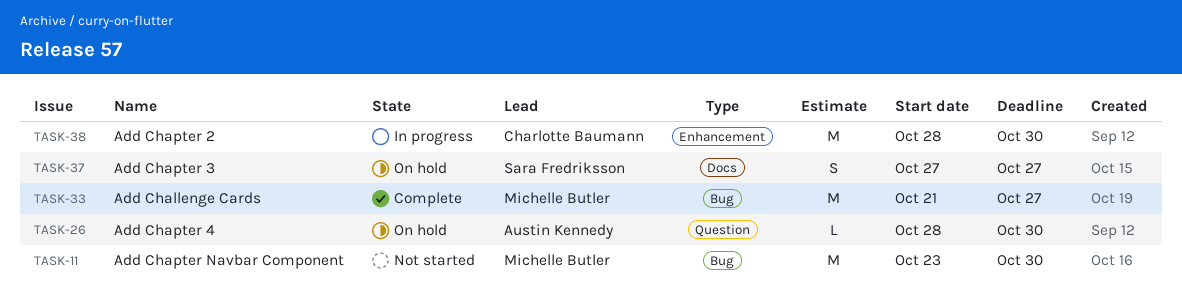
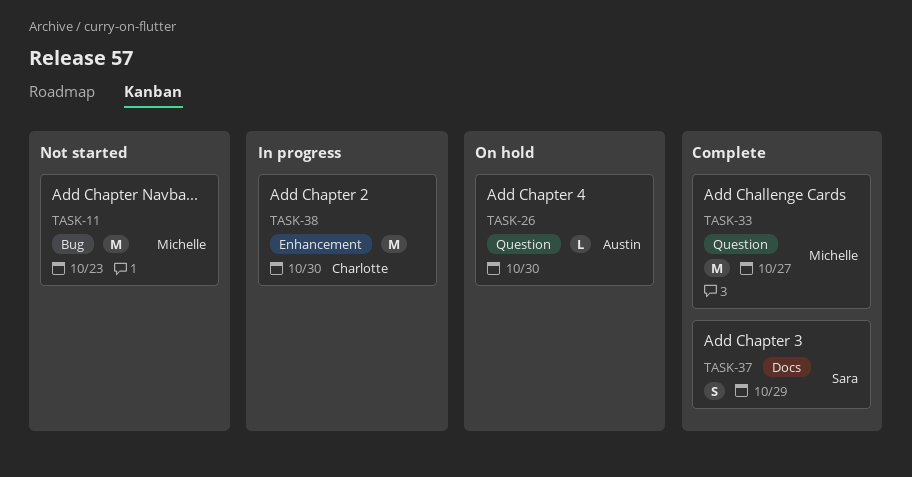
TASK-11, due: Oct 30 -> Oct 23
TASK-33, label: Bug -> Question
TASK-37, status: On hold -> Complete
TASK-37, due: Oct 27 -> Oct 29

